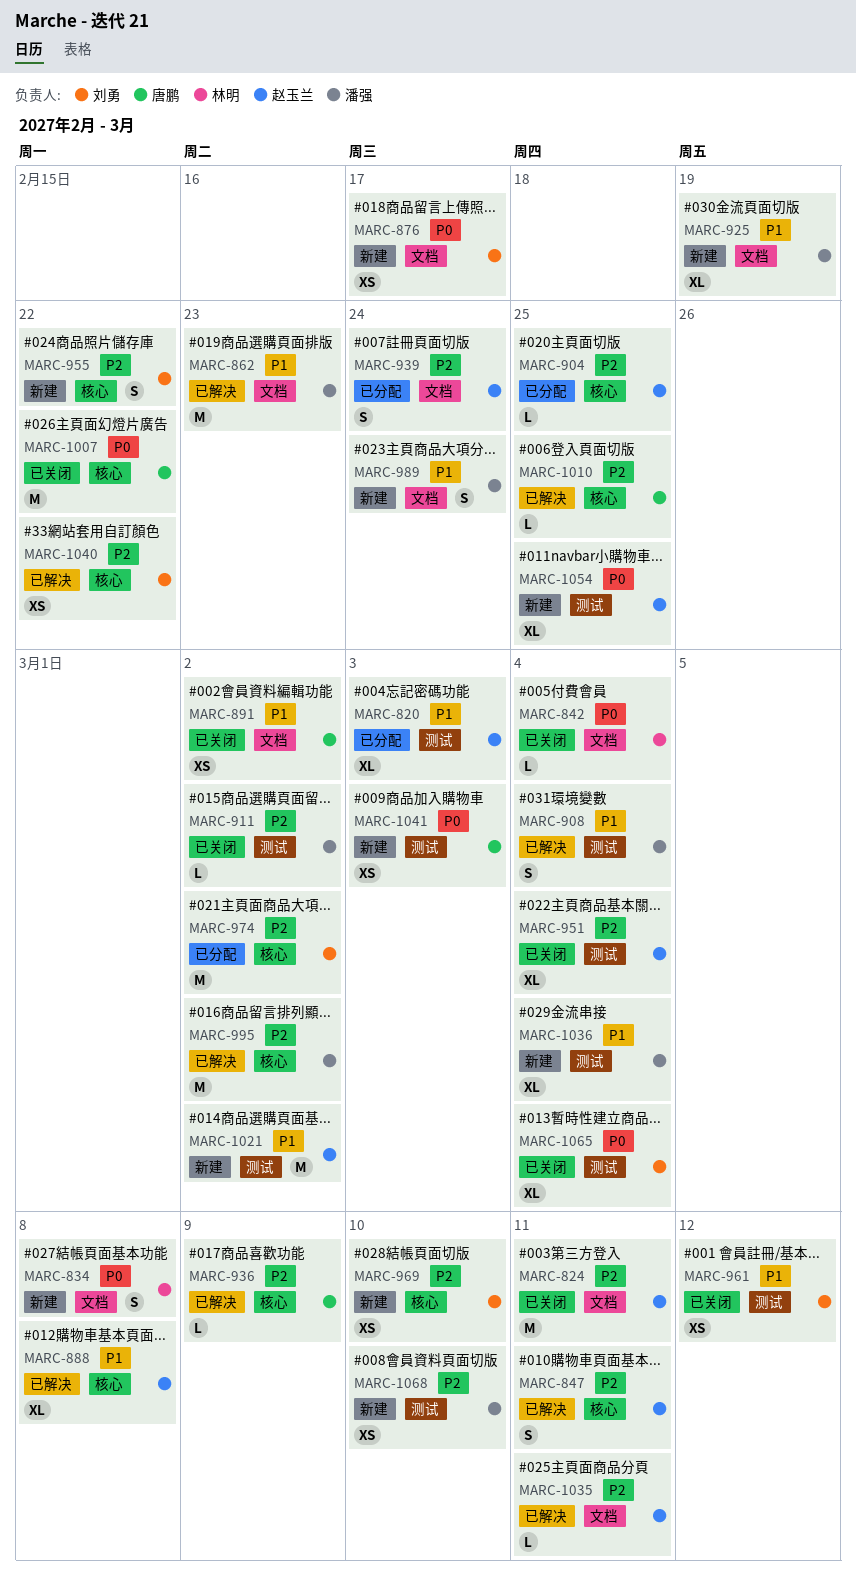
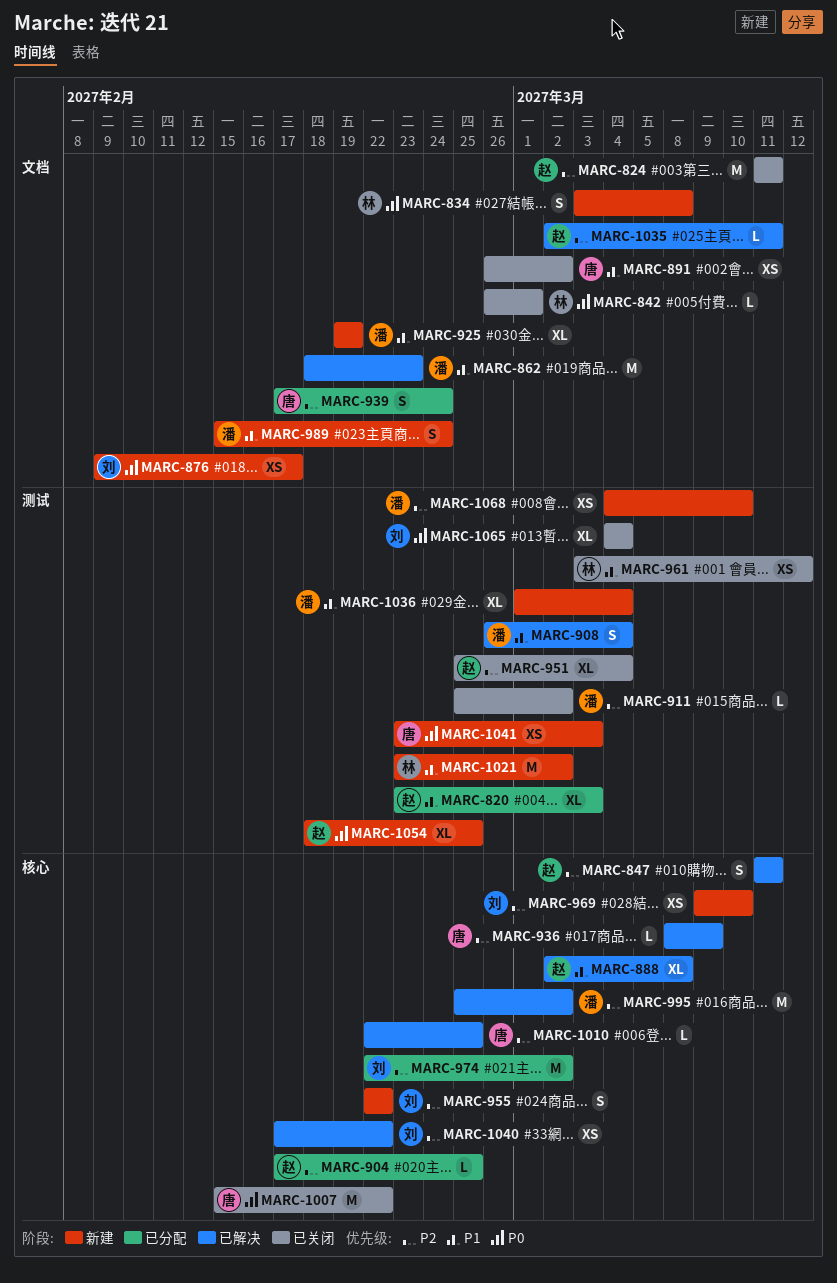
MARC-842, due: Mar 4 -> Mar 1
MARC-939, owner: 赵玉兰 -> 唐鹏
MARC-961, owner: 刘勇 -> 林明
MARC-1021, owner: 赵玉兰 -> 林明

